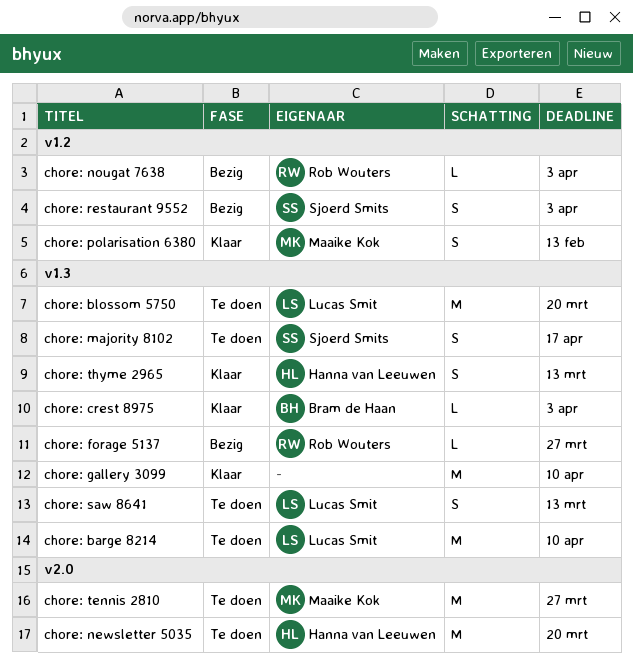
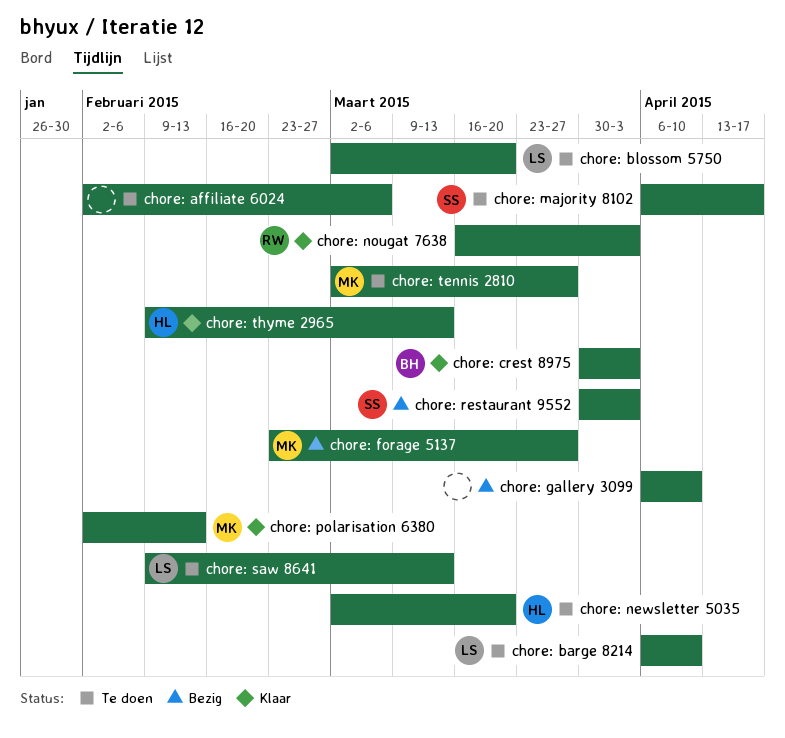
chore: affiliate 6024: none -> present
chore: forage 5137, owner: Rob Wouters -> Maaike Kok
chore: gallery 3099, status: Klaar -> Bezig
chore: nougat 7638, status: Bezig -> Klaar

